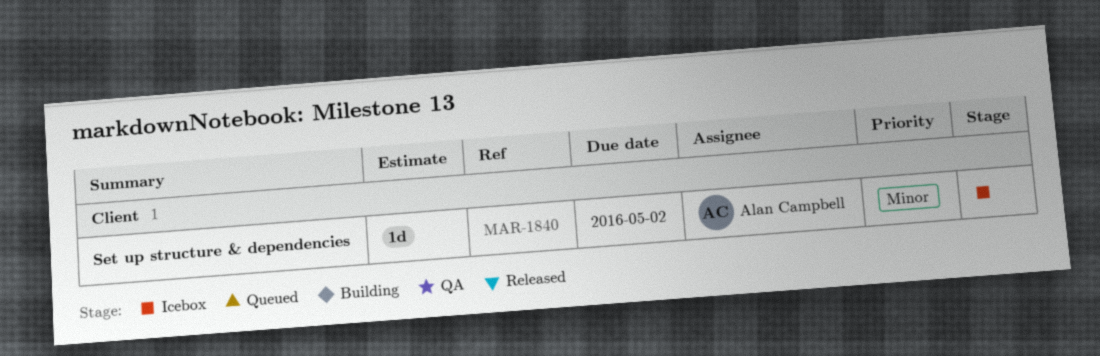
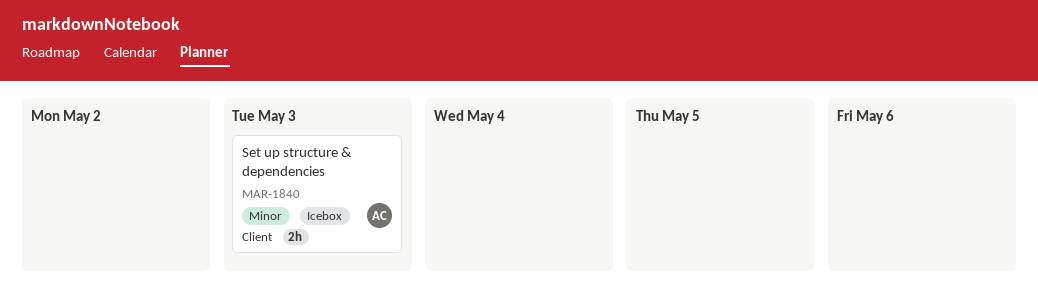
MAR-1840, estimate: 1d -> 2h
MAR-1840, due: May 2 -> May 3

